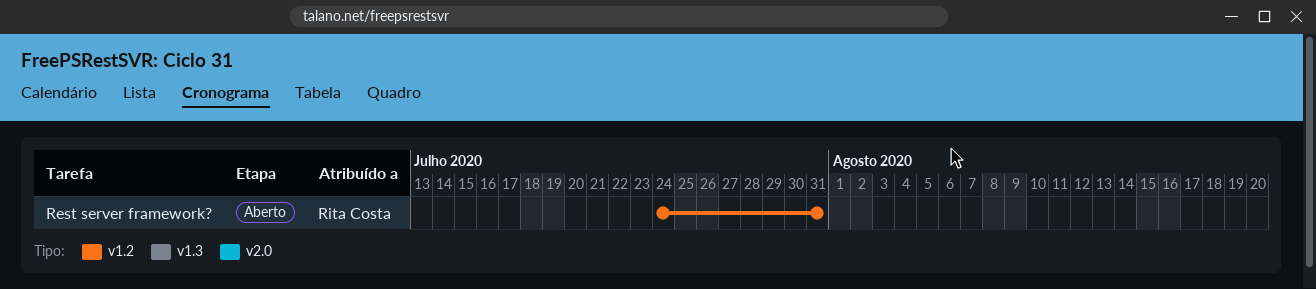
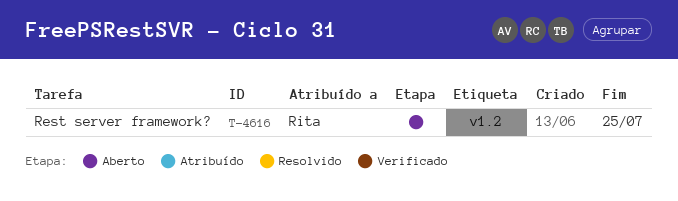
Rest server framework?, due: Jul 31 -> Jul 25

